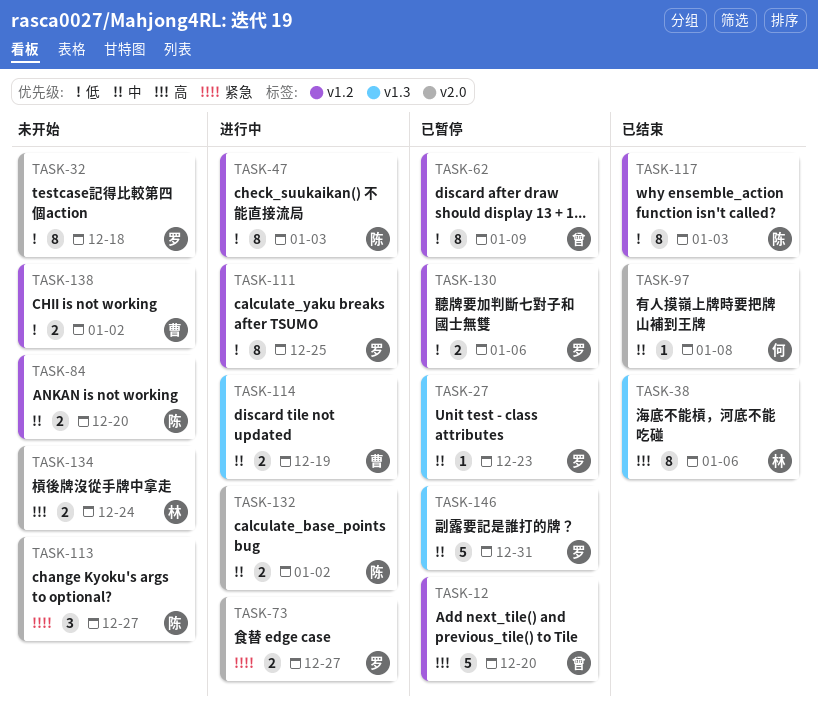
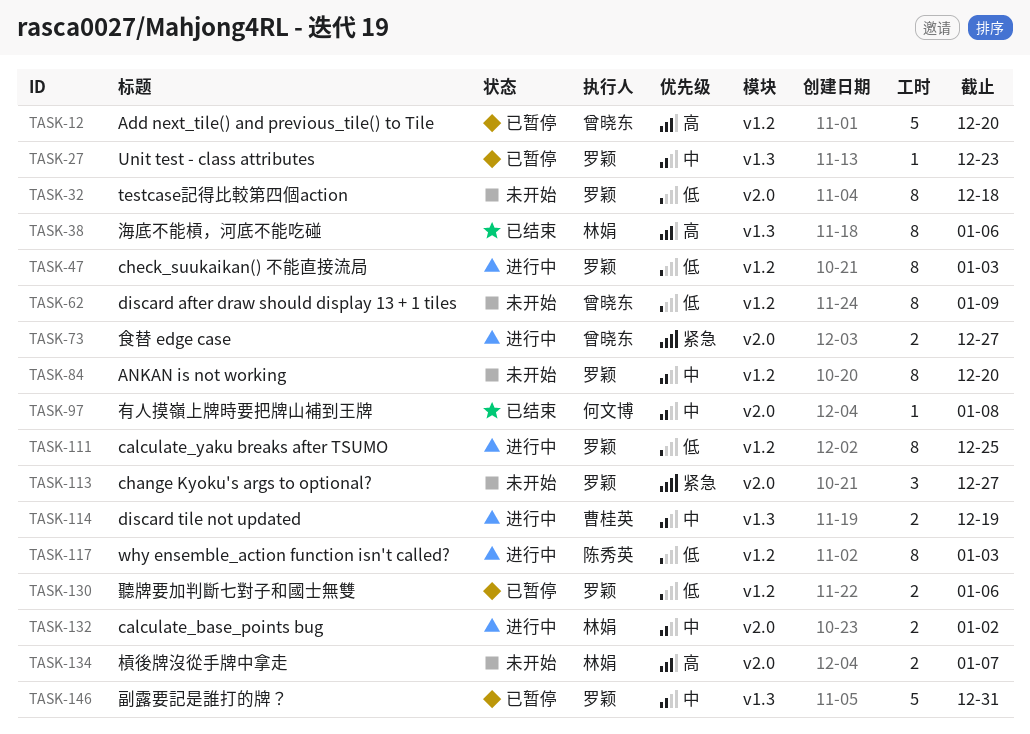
TASK-47, owner: 陈秀英 -> 罗颖
TASK-62, status: 已暂停 -> 未开始
TASK-73, owner: 罗颖 -> 曾晓东
TASK-84, owner: 陈秀英 -> 罗颖
TASK-84, estimate: 2 -> 8
TASK-113, owner: 陈秀英 -> 罗颖
TASK-117, status: 已结束 -> 进行中
TASK-132, owner: 陈秀英 -> 林娟
TASK-134, due: Dec 24 -> Jan 7
TASK-138: present -> none

